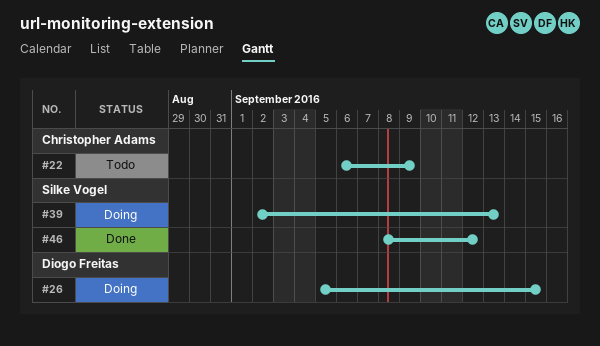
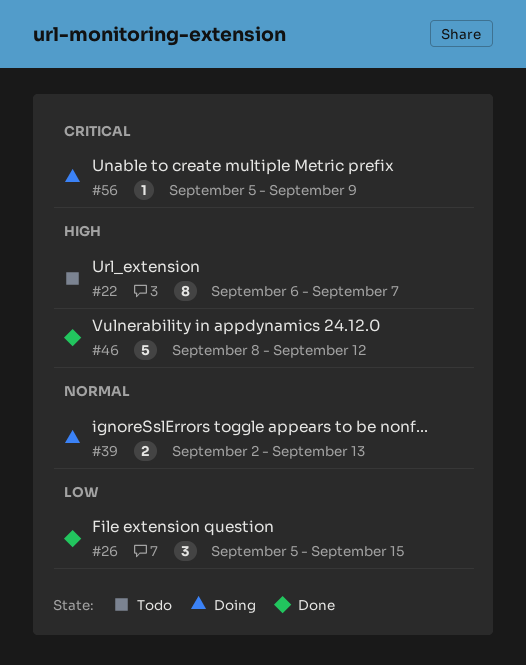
#22, due: Sep 9 -> Sep 7
#26, status: Doing -> Done
#56: none -> present

